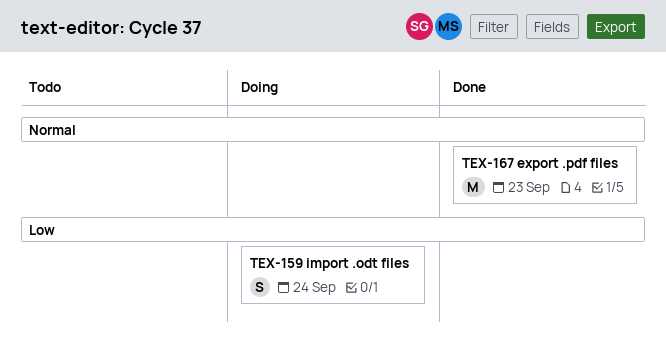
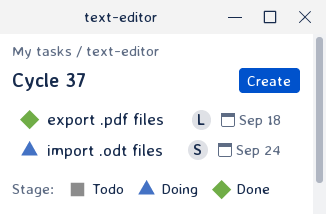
export .pdf files, estimate: M -> L
export .pdf files, due: Sep 23 -> Sep 18

